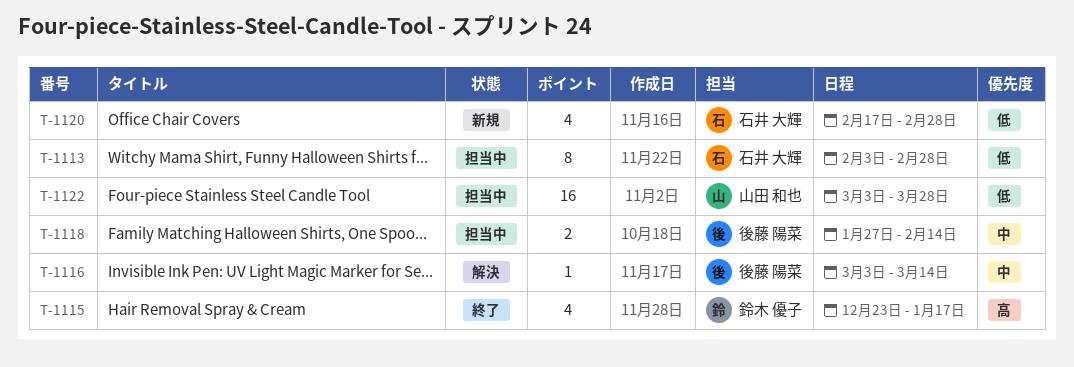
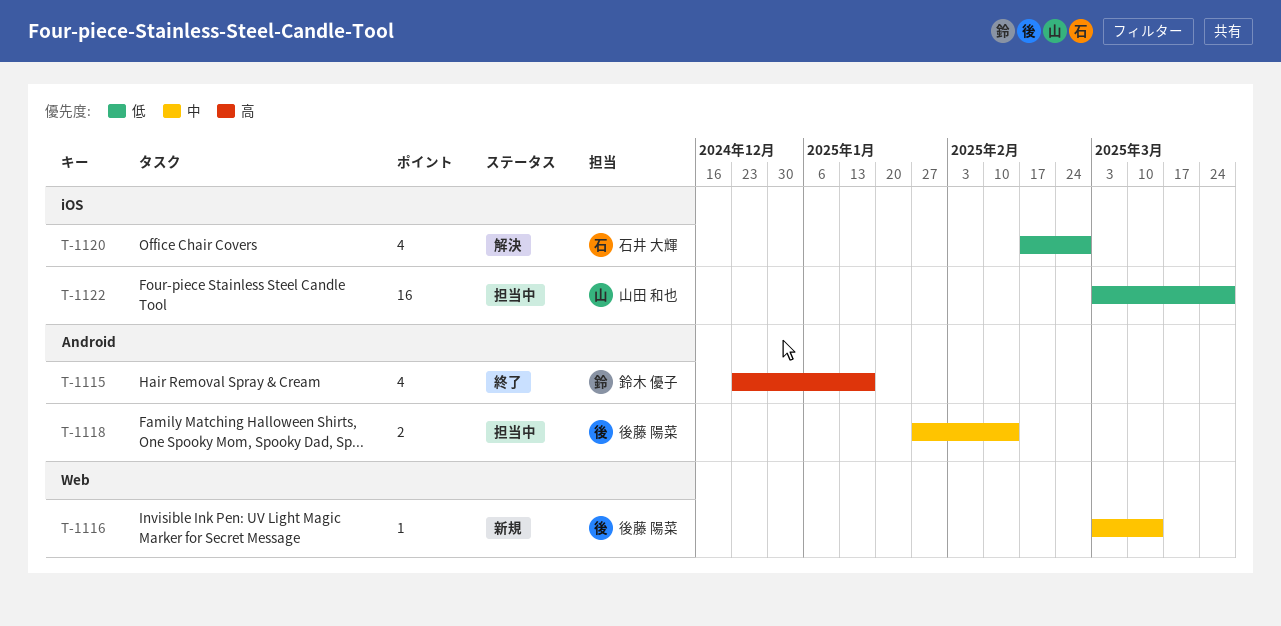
T-1113: present -> none
T-1116, status: 解決 -> 新規
T-1120, status: 新規 -> 解決

